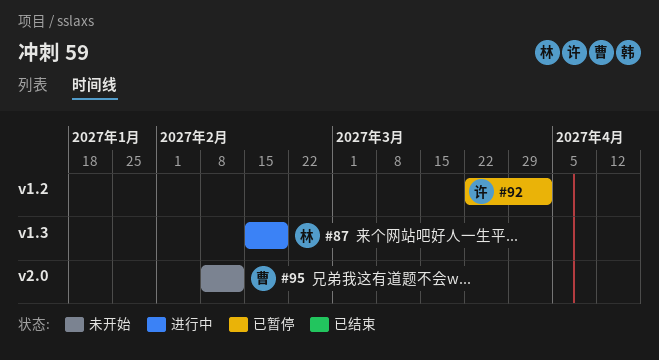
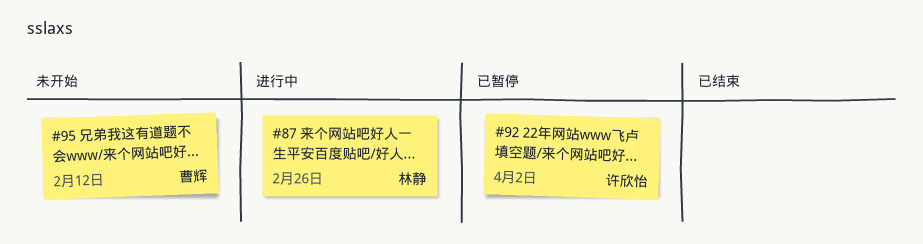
#87, due: Feb 19 -> Feb 26

